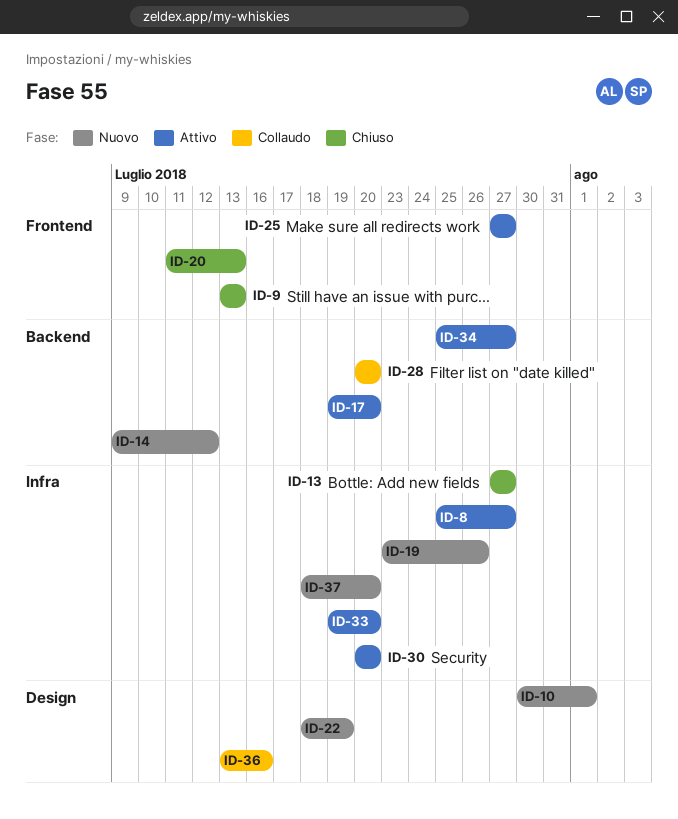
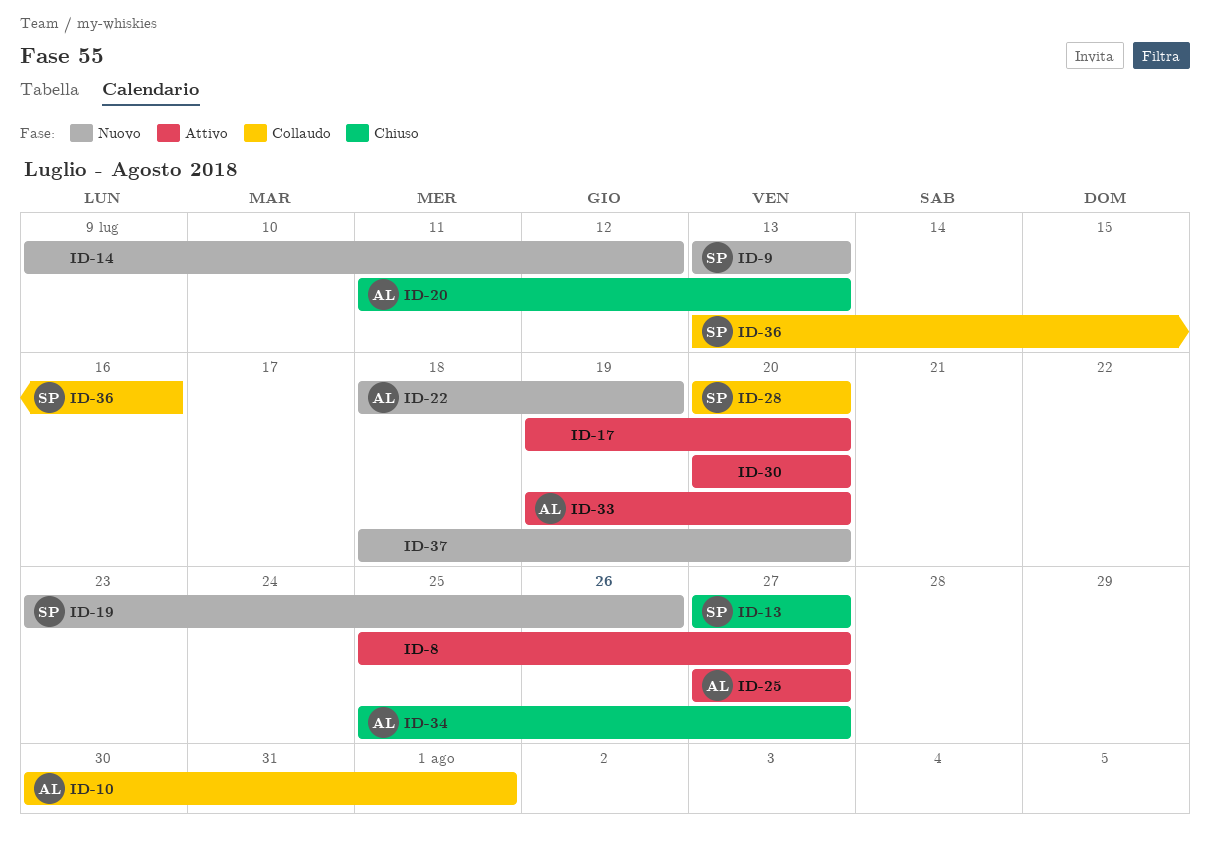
ID-9, status: Chiuso -> Nuovo
ID-10, status: Nuovo -> Collaudo
ID-34, status: Attivo -> Chiuso

